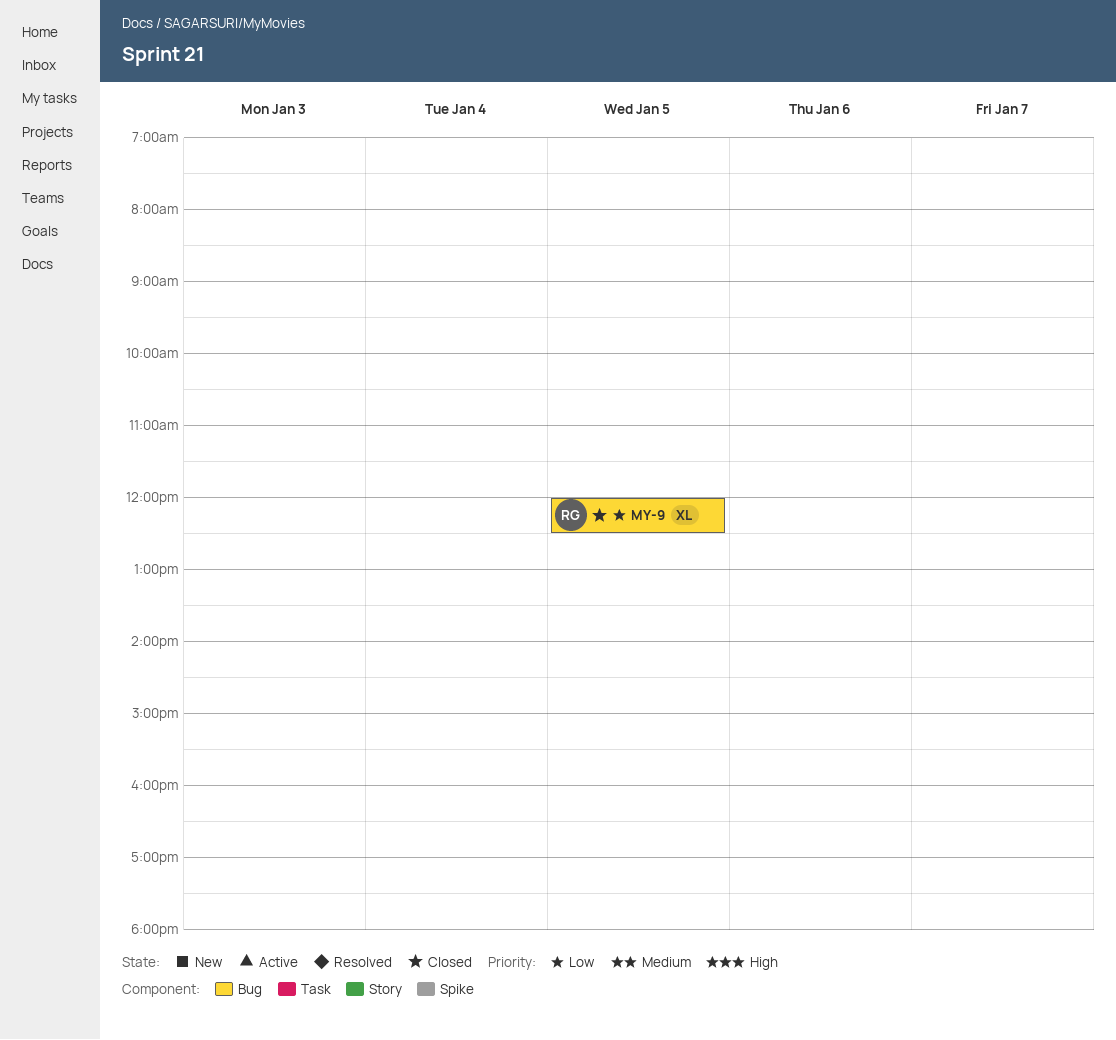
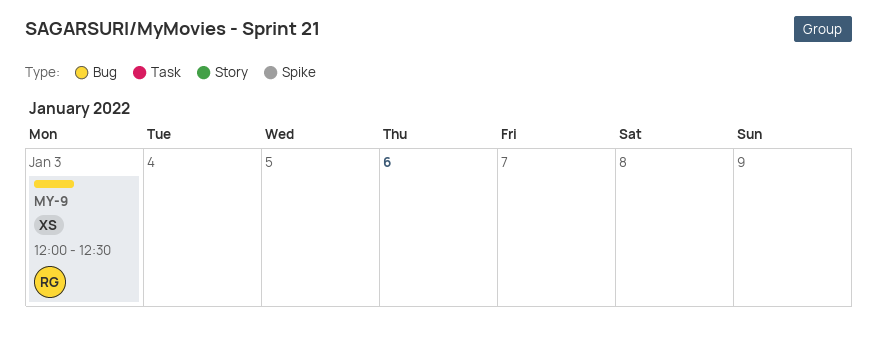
MY-9, estimate: XL -> XS
MY-9, day: Jan 5 -> Jan 3

